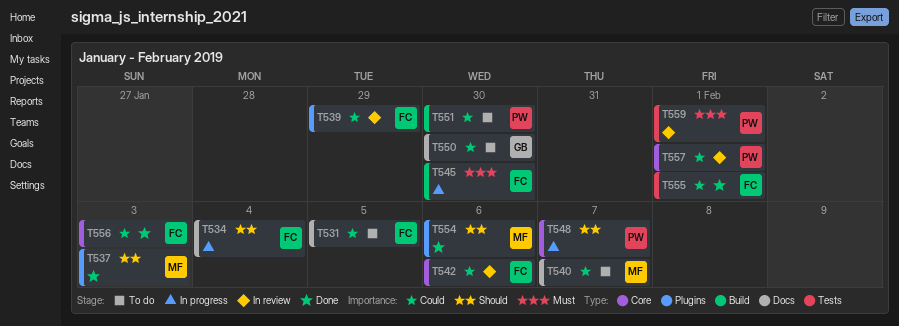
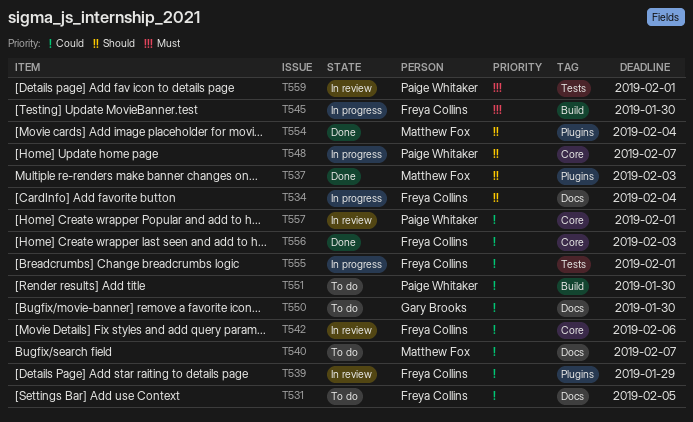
T554, due: Feb 6 -> Feb 4
T555, status: Done -> In progress

